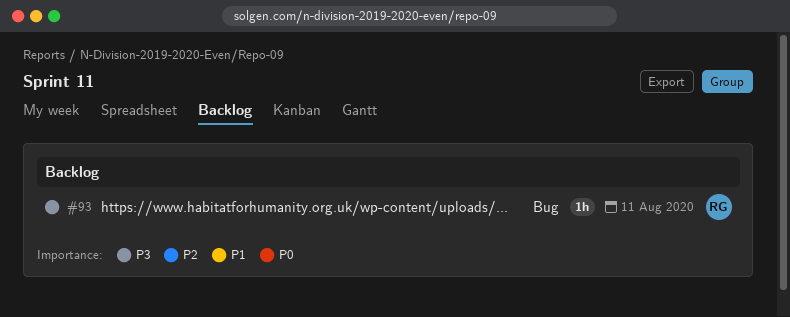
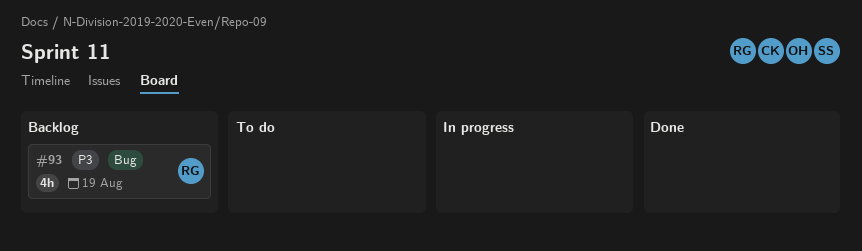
#93, estimate: 1h -> 4h
#93, due: Aug 11 -> Aug 19

